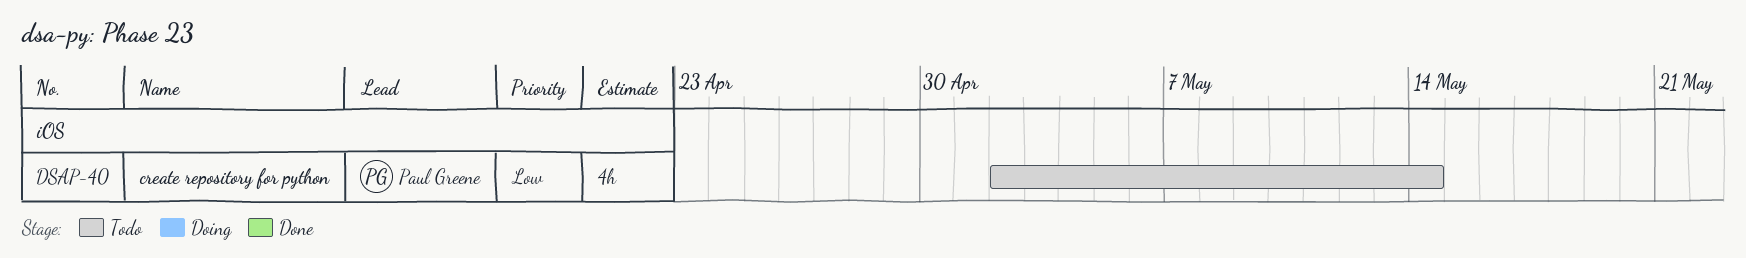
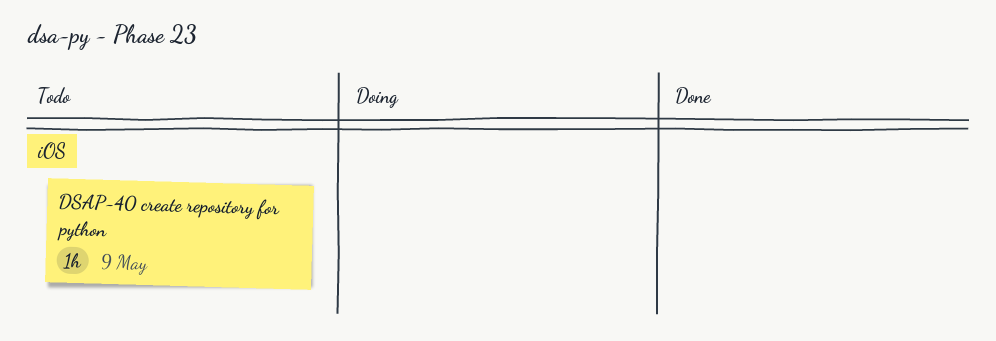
DSAP-40, estimate: 4h -> 1h
DSAP-40, due: May 14 -> May 9

